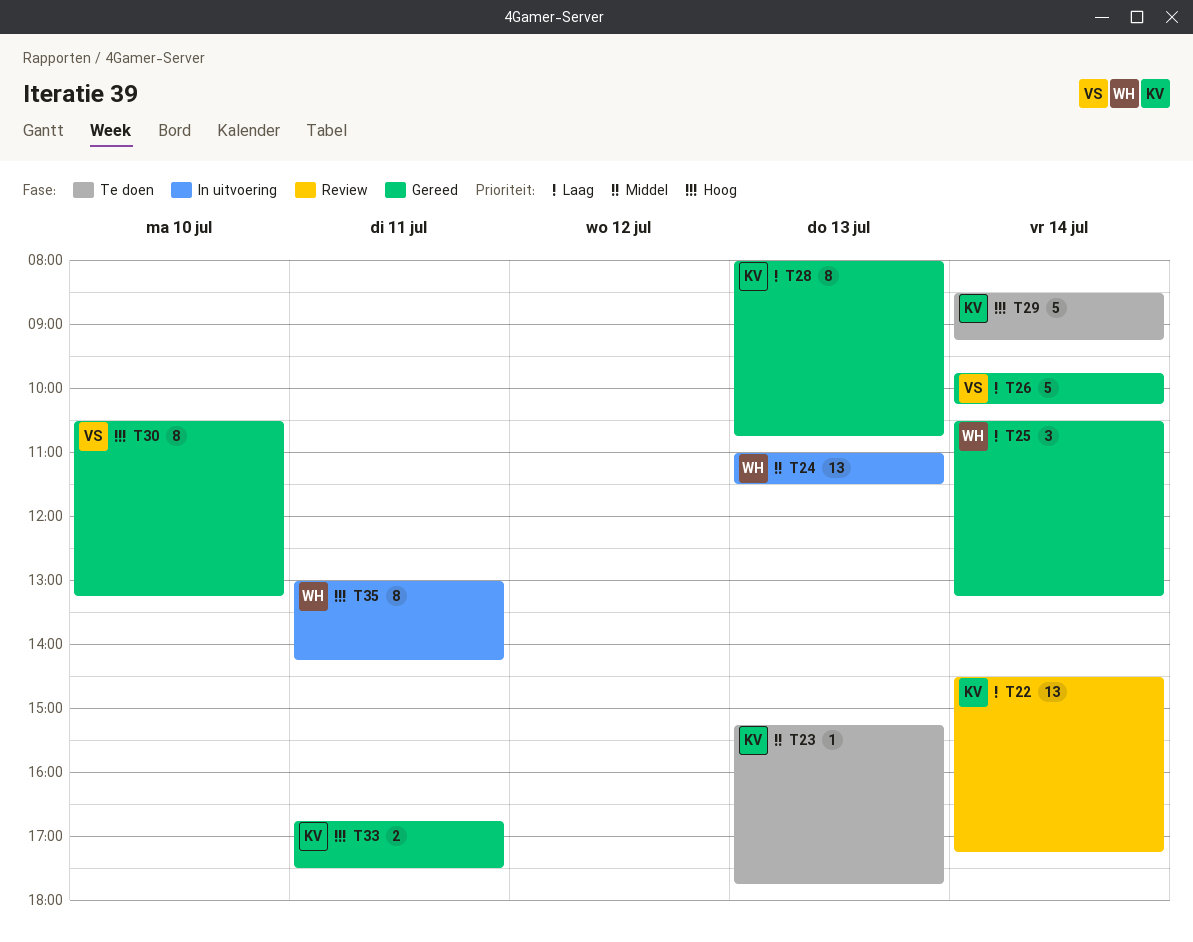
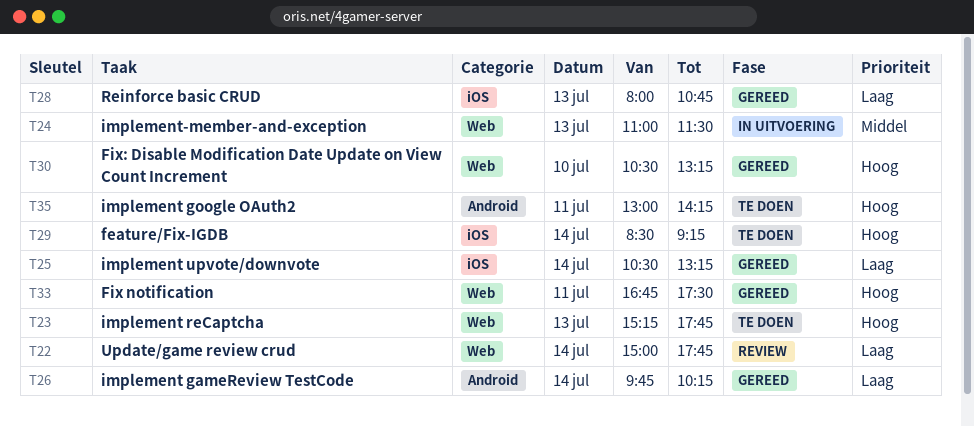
T22, begins: 14:30 -> 15:00
T22, ends: 17:15 -> 17:45
T23, priority: Middel -> Hoog
T35, status: In uitvoering -> Te doen

